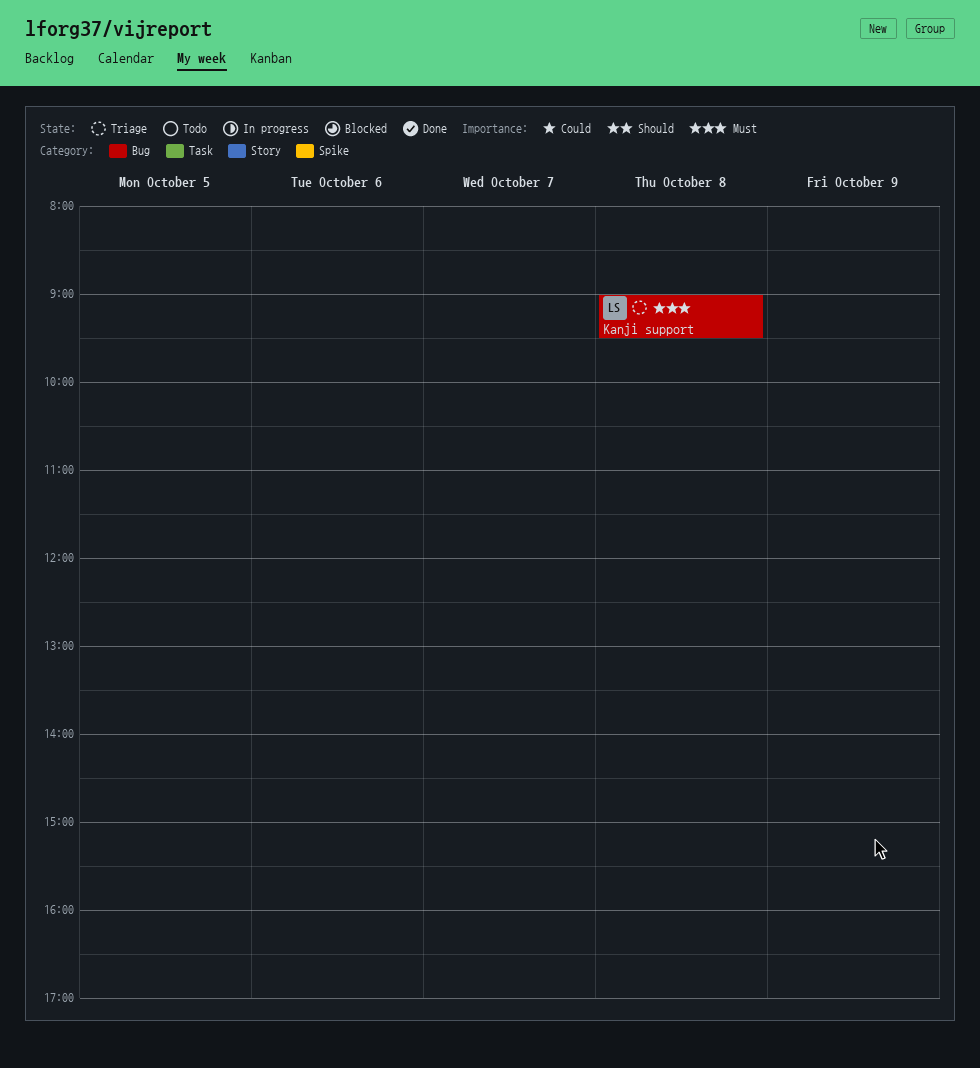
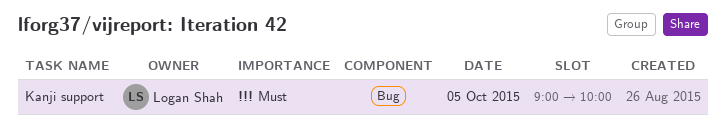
Kanji support, day: Oct 8 -> Oct 5
Kanji support, ends: 09:30 -> 10:00

